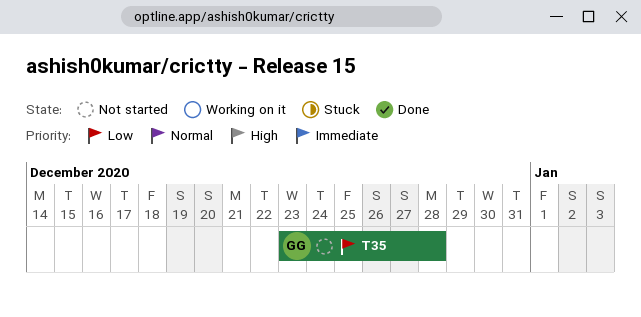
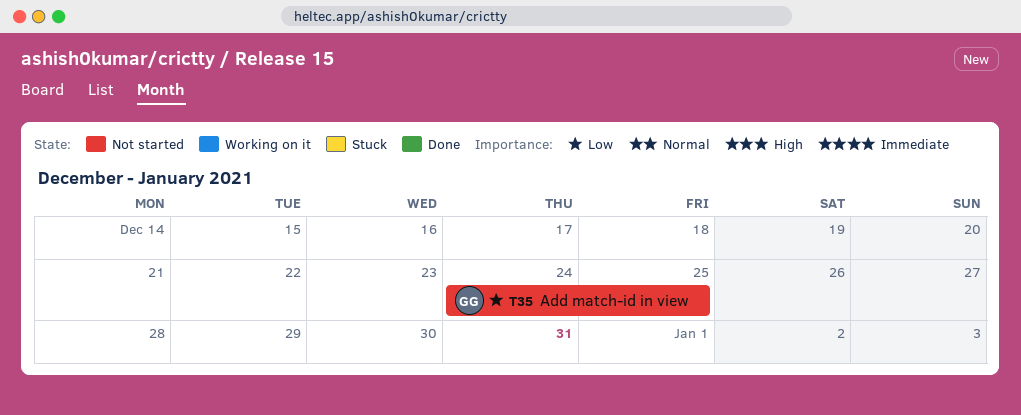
T35, start: Dec 23 -> Dec 24
T35, due: Dec 28 -> Dec 25

